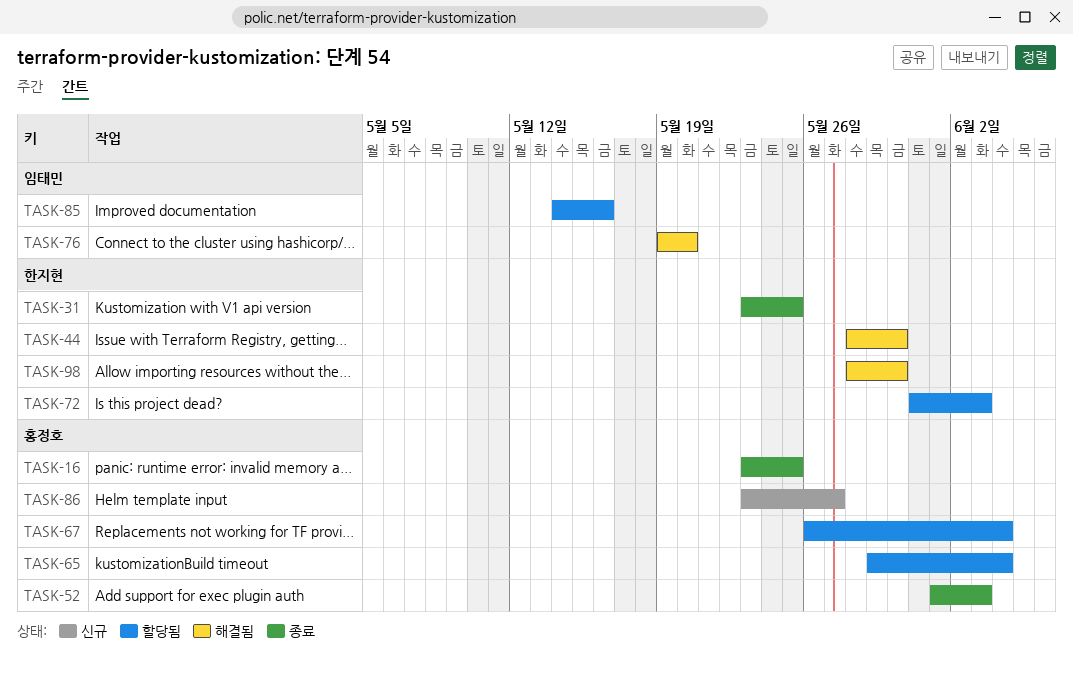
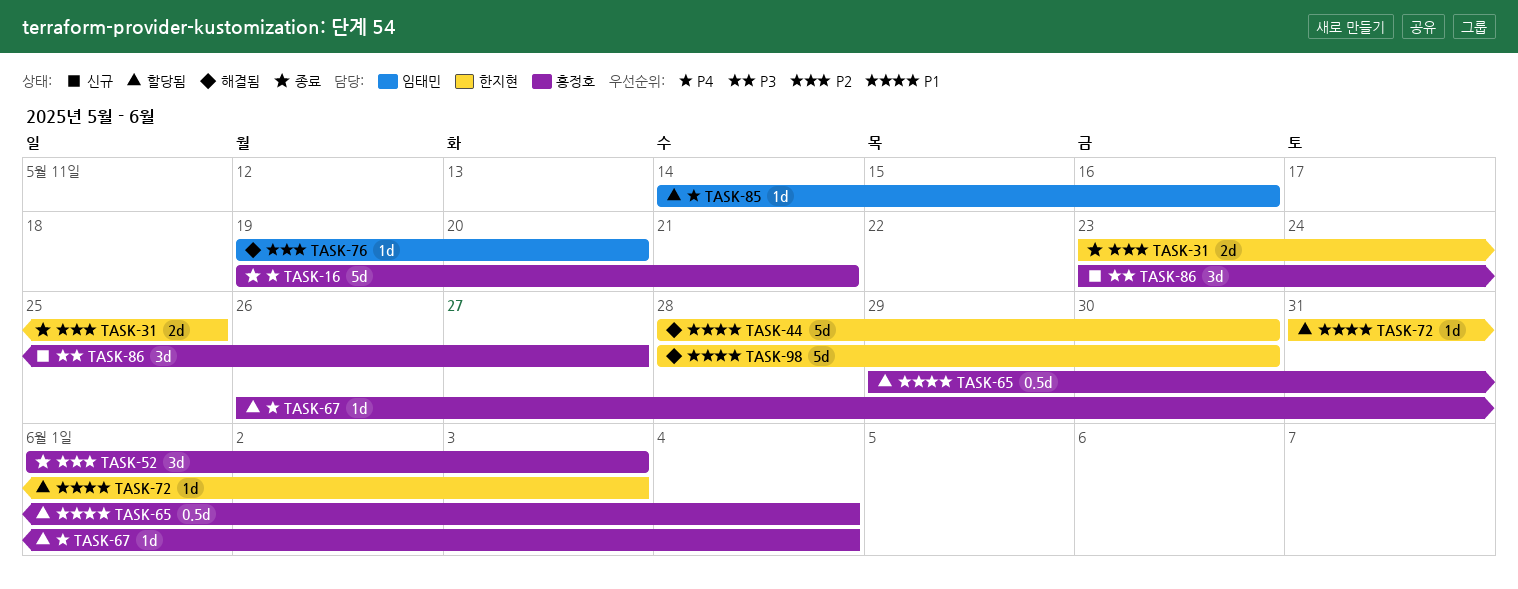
TASK-16, start: May 23 -> May 19
TASK-16, due: May 25 -> May 21

